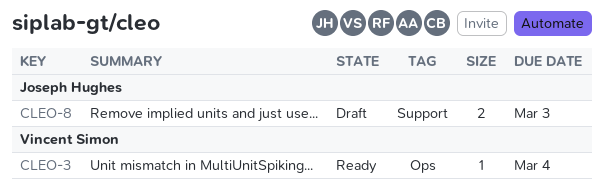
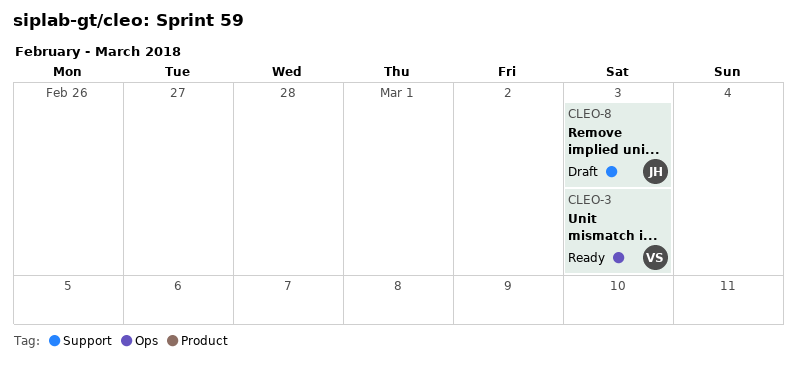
CLEO-3, due: Mar 4 -> Mar 3

